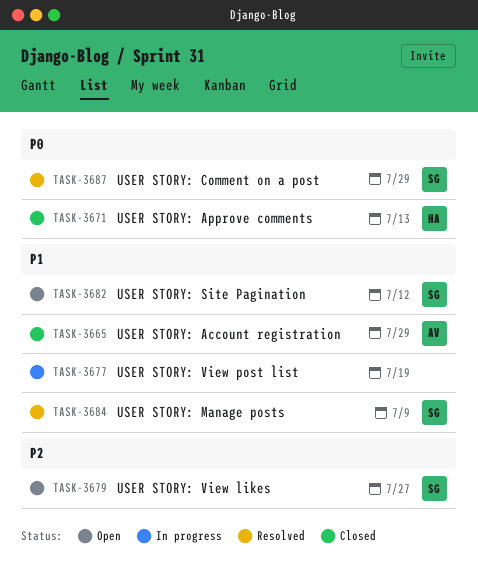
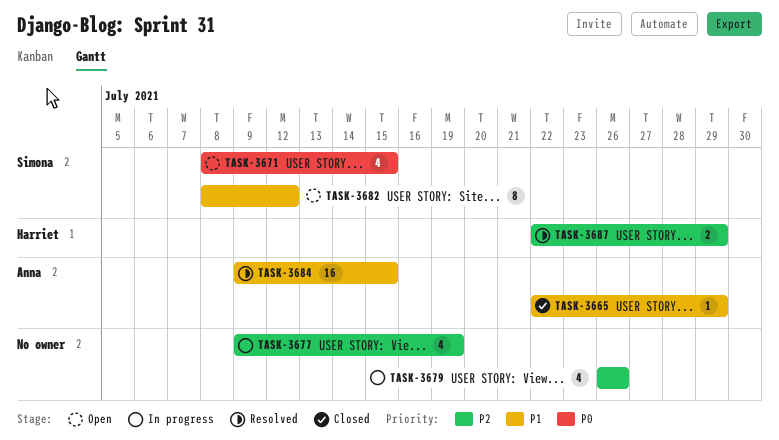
TASK-3671, status: Closed -> Open
TASK-3671, owner: Harriet -> Simona
TASK-3671, due: Jul 13 -> Jul 15
TASK-3677, priority: P1 -> P2
TASK-3679, status: Open -> In progress
TASK-3679, owner: Simona -> none
TASK-3679, due: Jul 27 -> Jul 26
TASK-3684, owner: Simona -> Anna
TASK-3684, due: Jul 9 -> Jul 15
TASK-3687, owner: Simona -> Harriet
TASK-3687, priority: P0 -> P2

